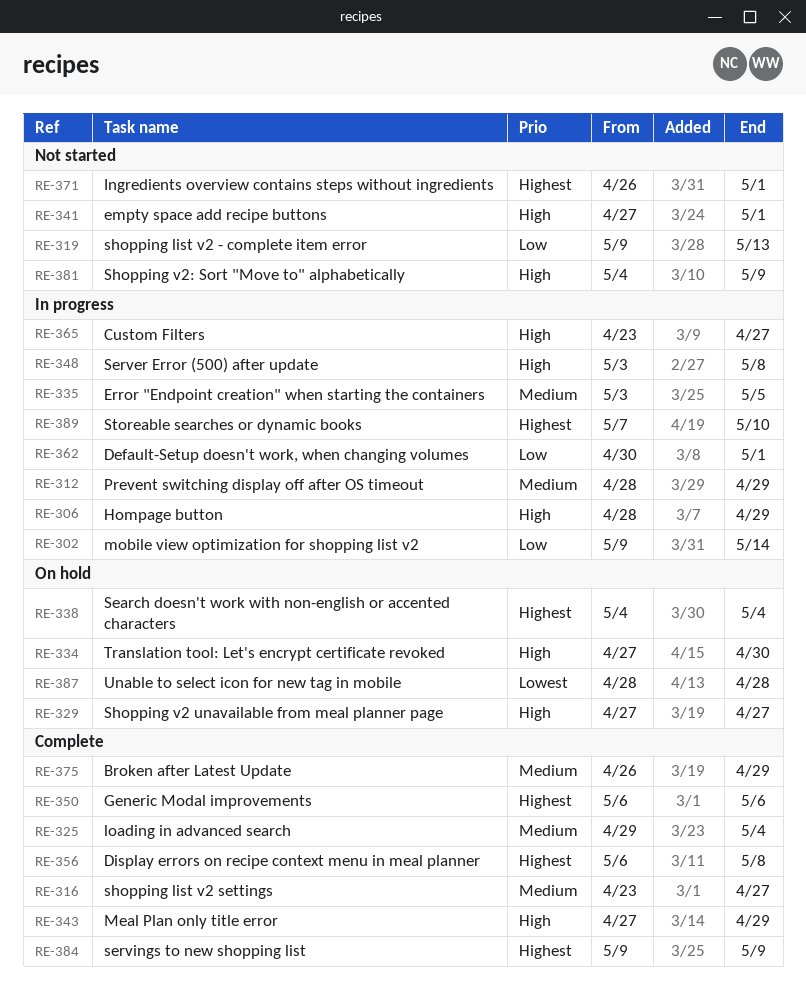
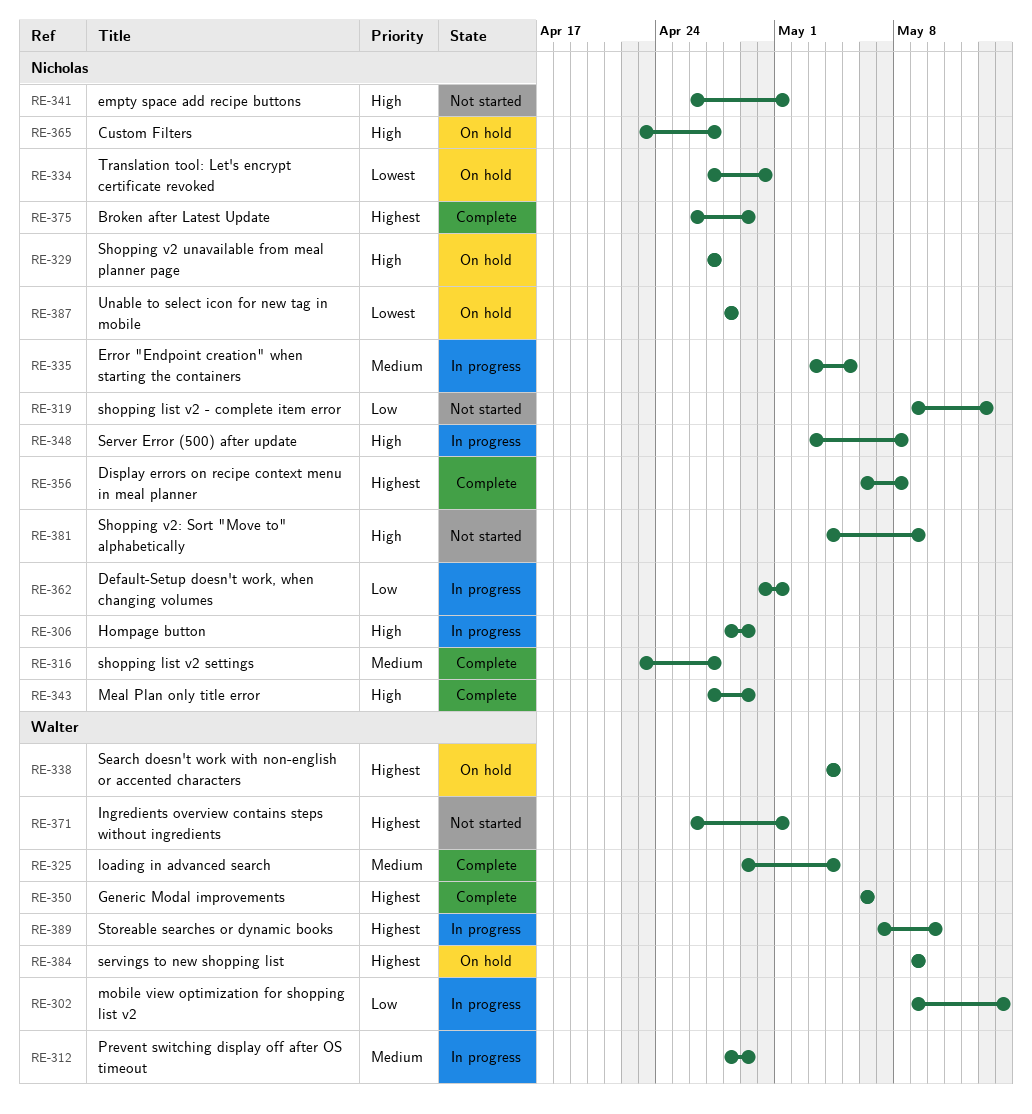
RE-334, priority: High -> Lowest
RE-341, start: Apr 27 -> Apr 26
RE-365, status: In progress -> On hold
RE-375, priority: Medium -> Highest
RE-384, status: Complete -> On hold

